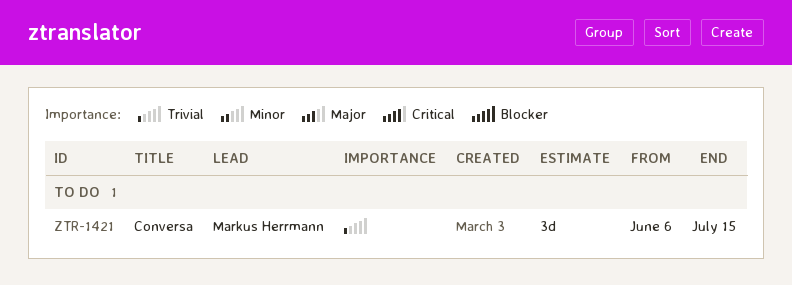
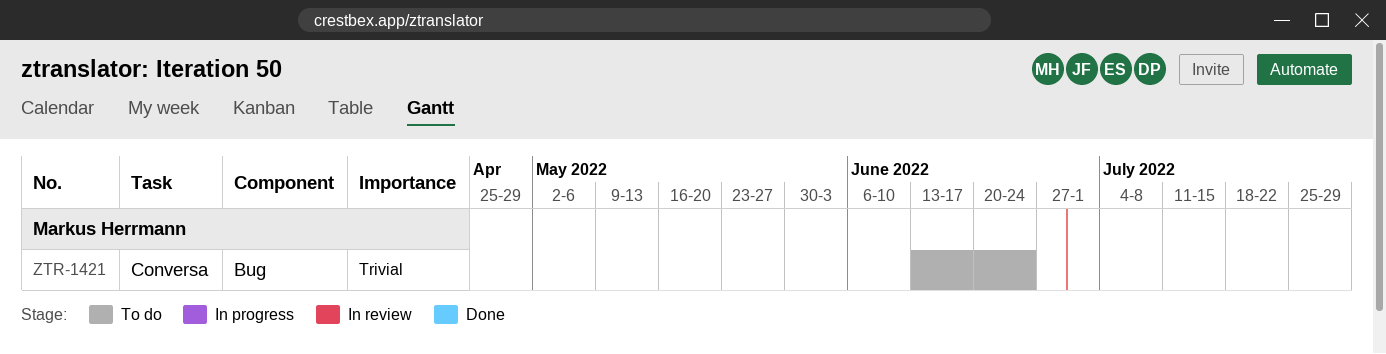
ZTR-1421, start: Jun 6 -> Jun 13
ZTR-1421, due: Jul 15 -> Jun 24

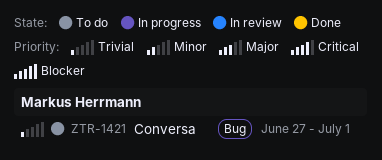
ZTR-1421, start: Jun 13 -> Jun 27
ZTR-1421, due: Jun 24 -> Jul 1

